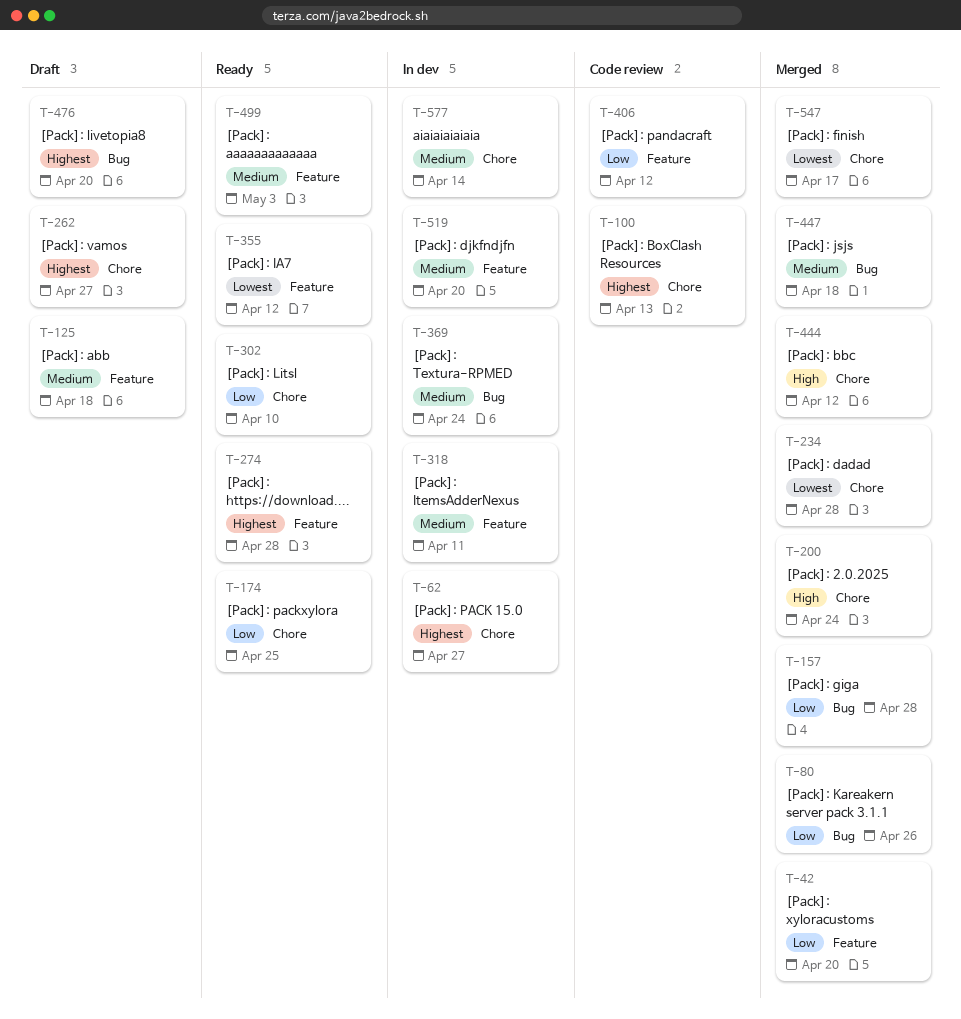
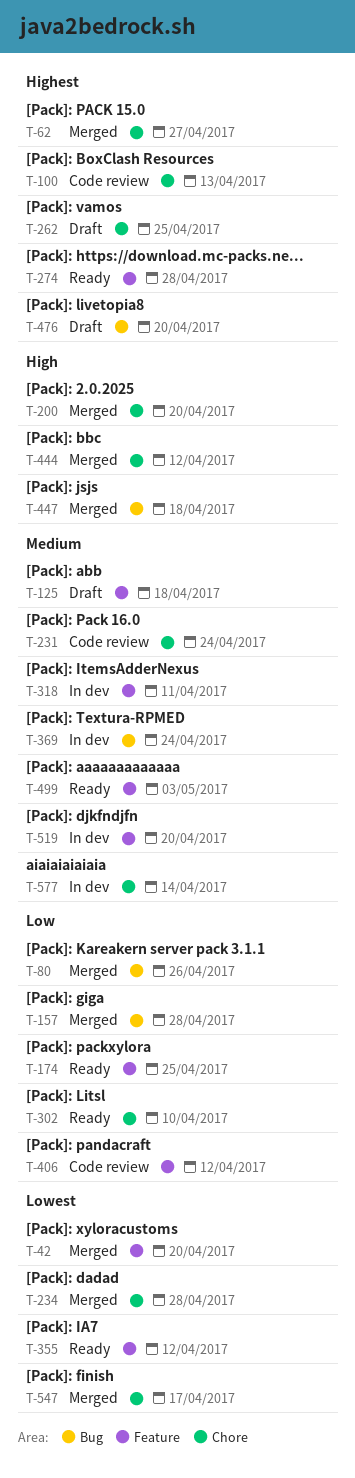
T-42, priority: Low -> Lowest
T-62, status: In dev -> Merged
T-174, label: Chore -> Feature
T-200, due: Apr 24 -> Apr 20
T-231: none -> present
T-262, due: Apr 27 -> Apr 25
T-447, priority: Medium -> High

